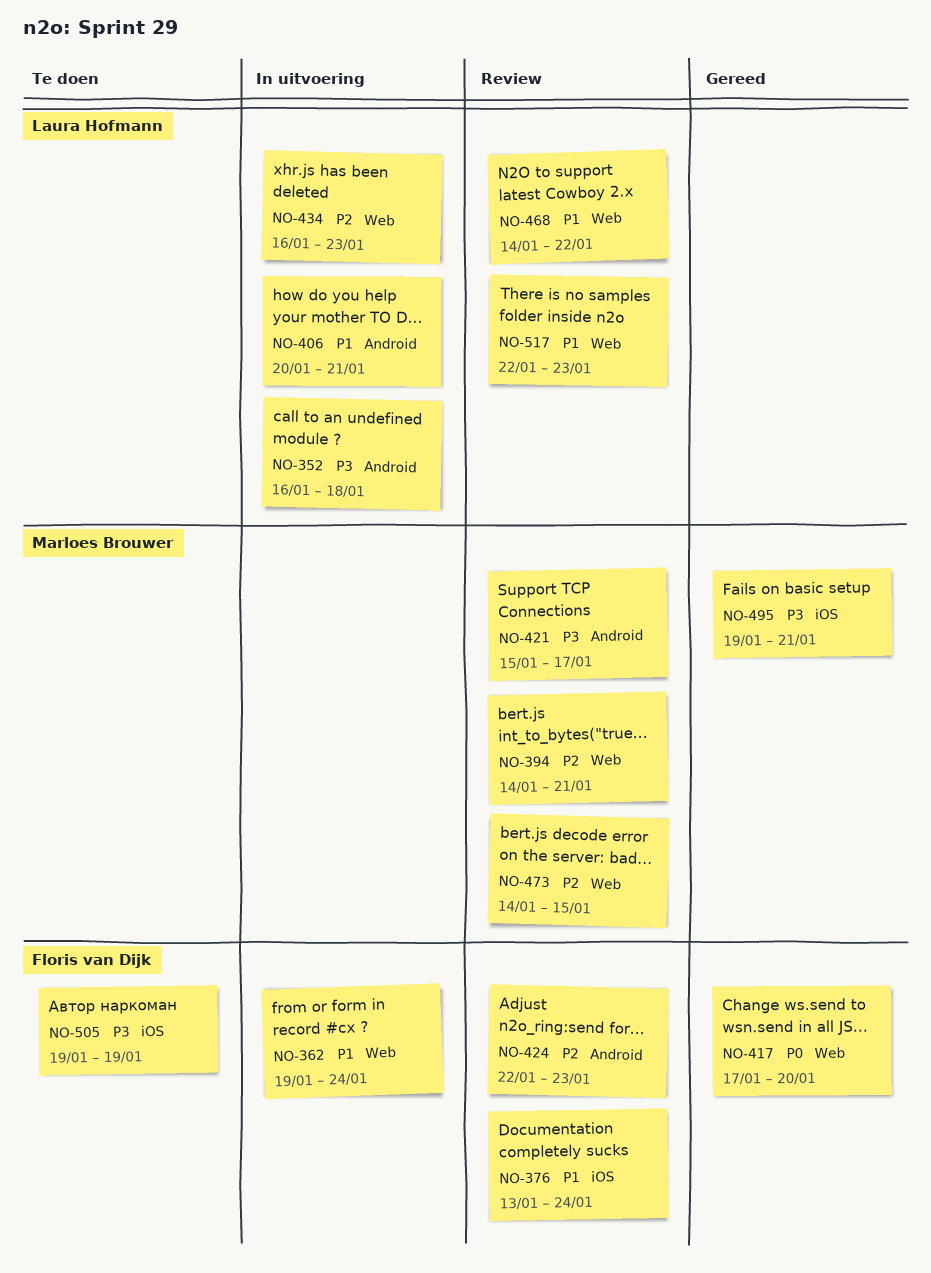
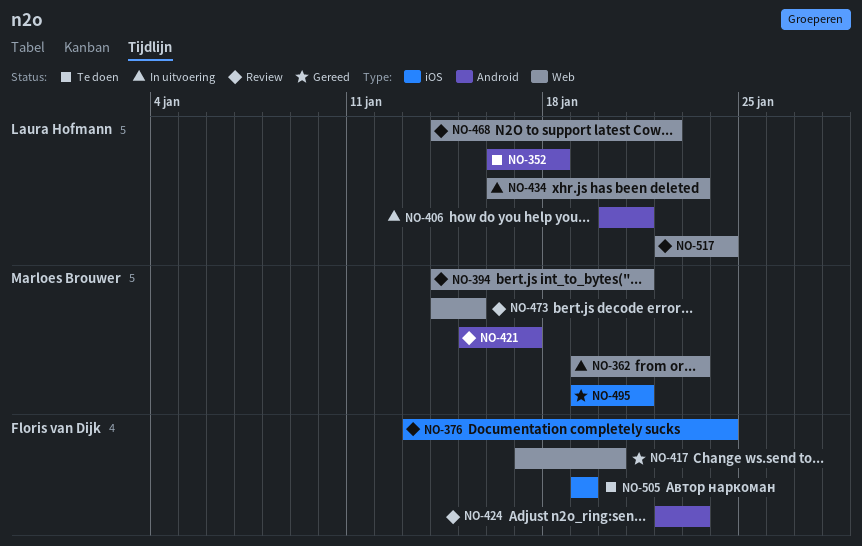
NO-352, status: In uitvoering -> Te doen
NO-362, owner: Floris van Dijk -> Marloes Brouwer
NO-362, due: Jan 24 -> Jan 23
NO-517, due: Jan 23 -> Jan 24

